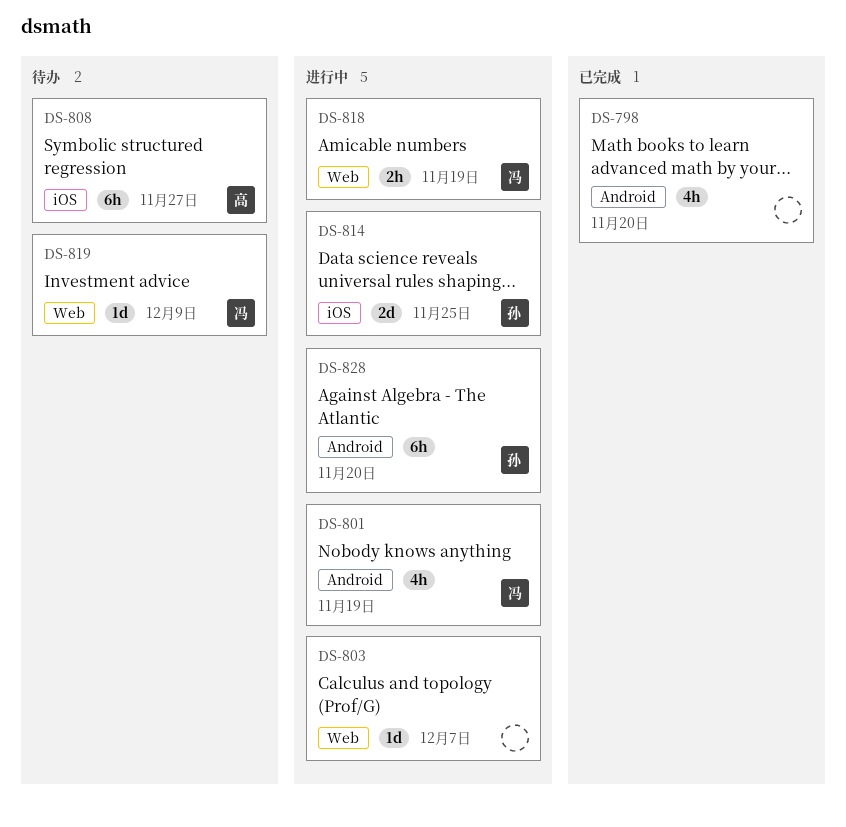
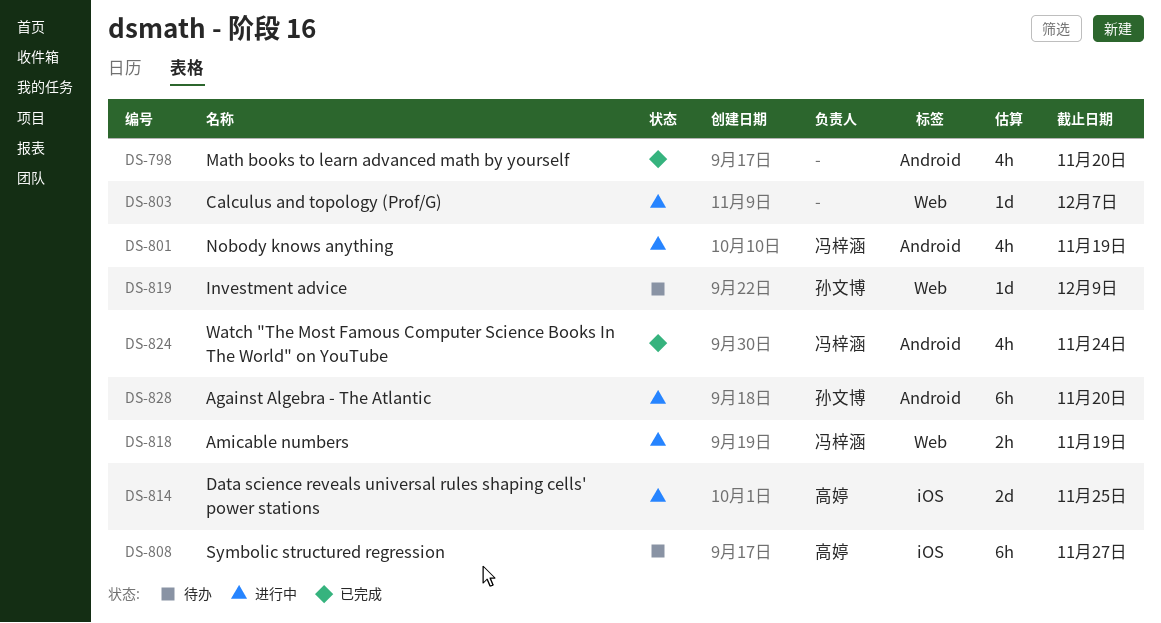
DS-814, owner: 孙文博 -> 高婷
DS-819, owner: 冯梓涵 -> 孙文博
DS-824: none -> present

